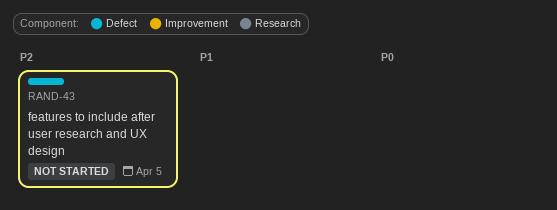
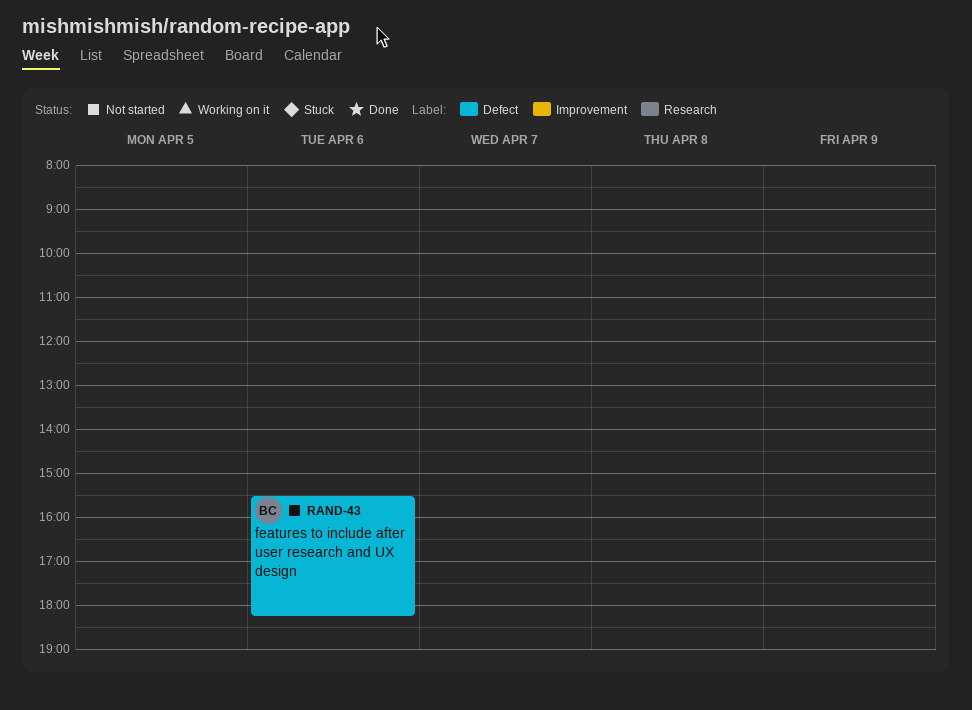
RAND-43, day: Apr 5 -> Apr 6

